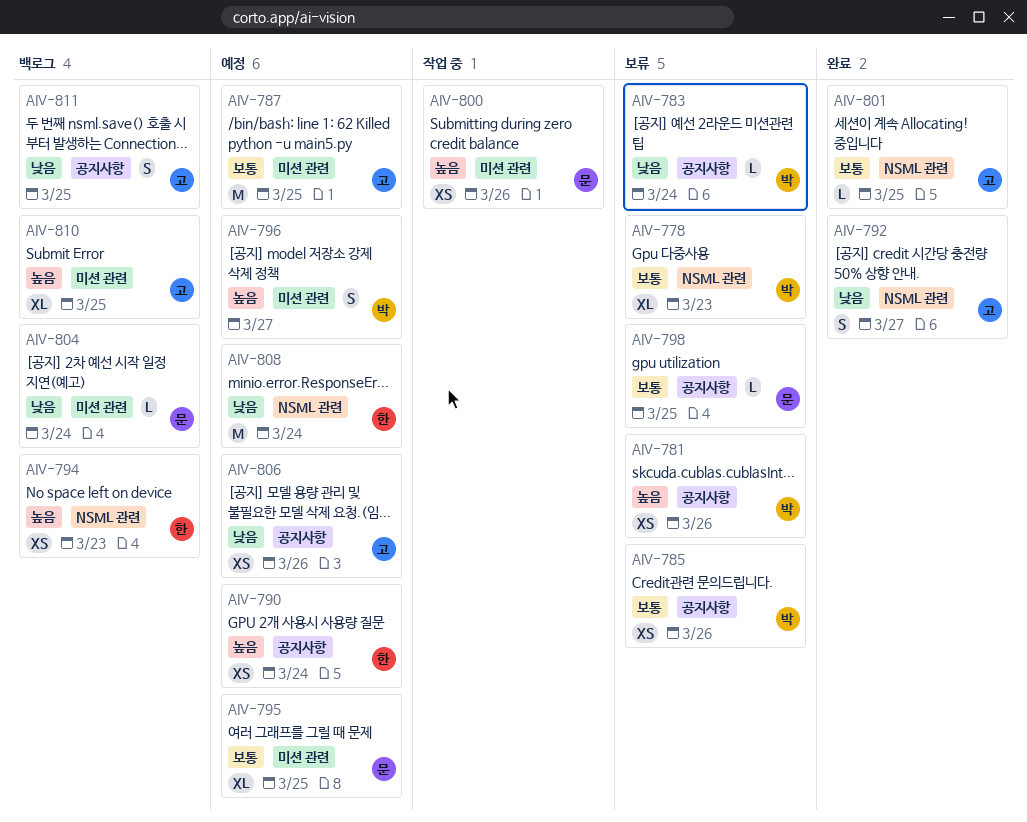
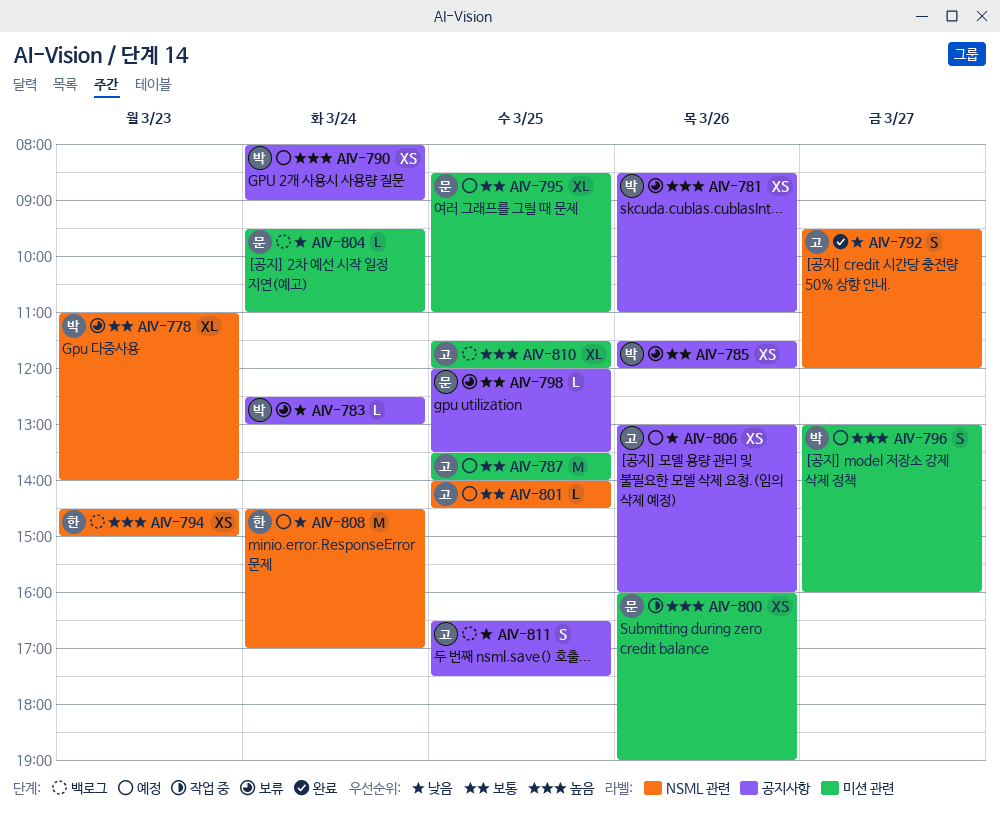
AIV-790, owner: 한 -> 박
AIV-801, status: 완료 -> 예정

